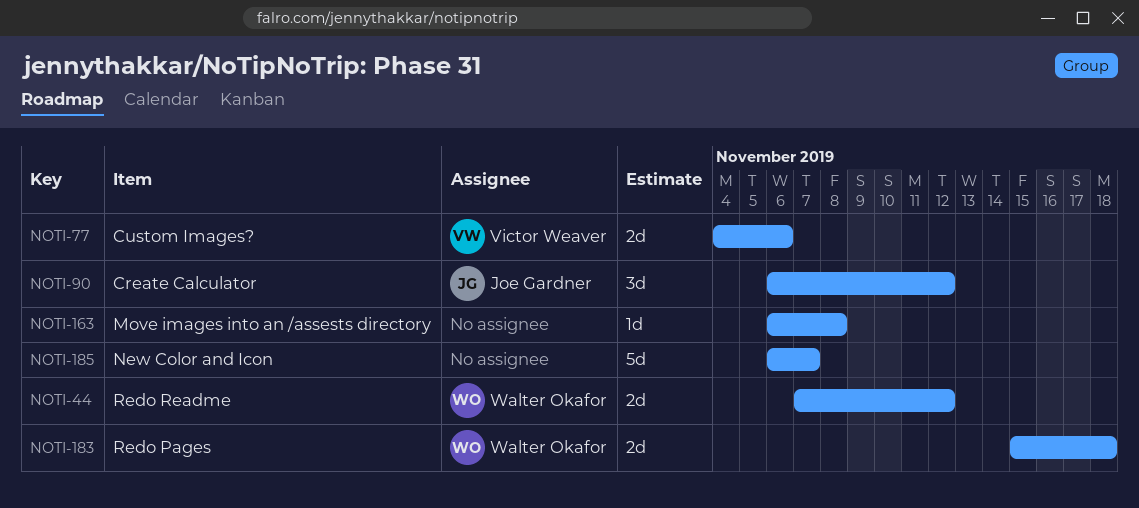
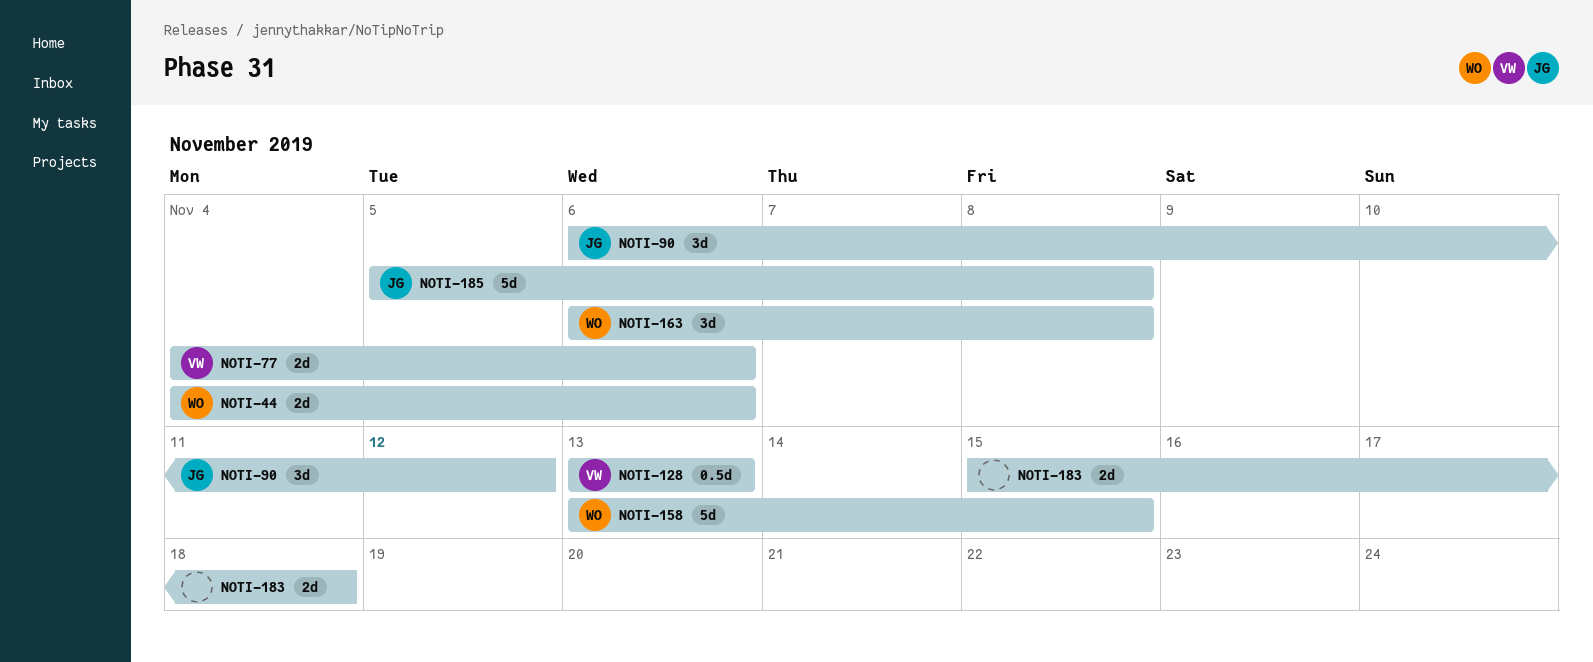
NOTI-44, start: Nov 7 -> Nov 4
NOTI-44, due: Nov 12 -> Nov 6
NOTI-128: none -> present
NOTI-158: none -> present
NOTI-163, owner: none -> Walter Okafor
NOTI-163, estimate: 1d -> 3d
NOTI-183, owner: Walter Okafor -> none
NOTI-185, owner: none -> Joe Gardner
NOTI-185, start: Nov 6 -> Nov 5
NOTI-185, due: Nov 7 -> Nov 8

